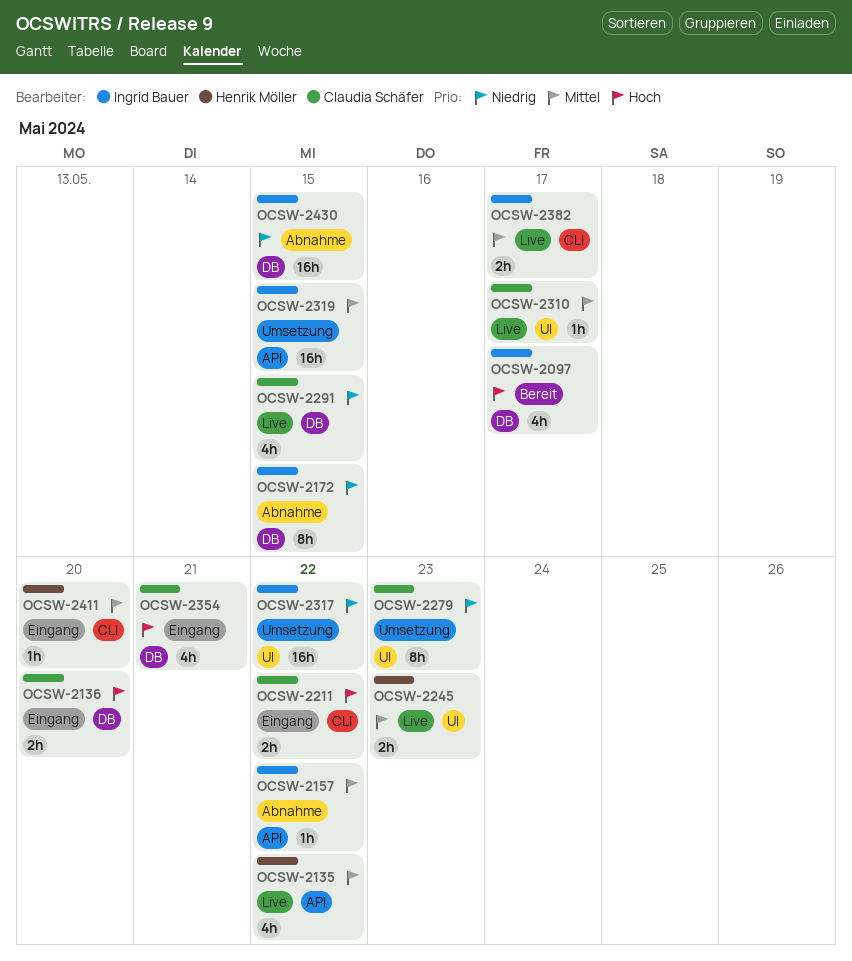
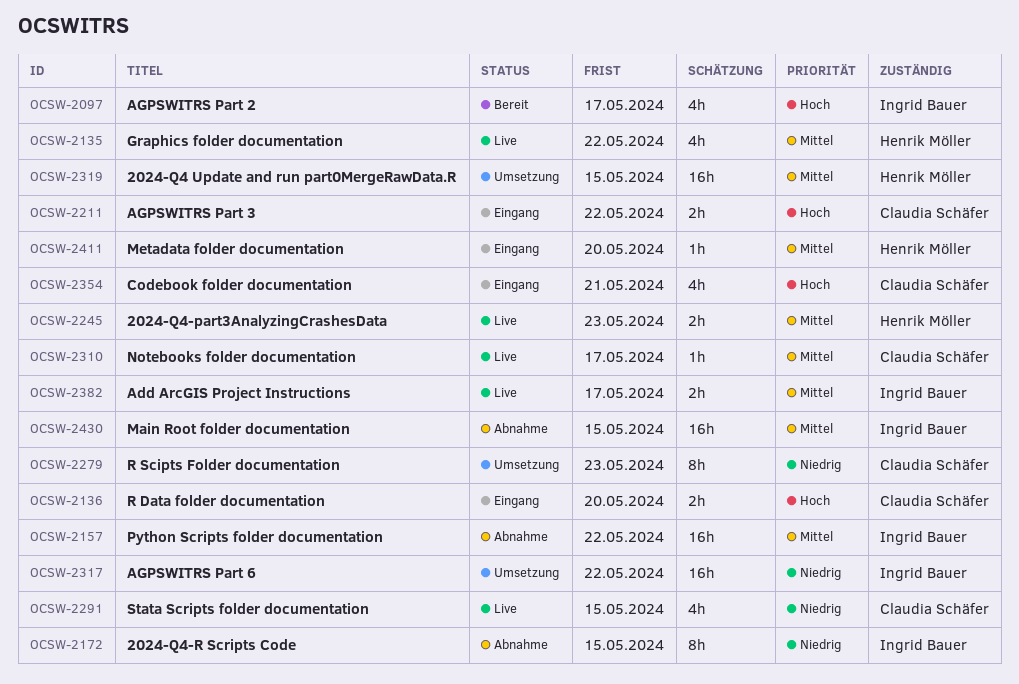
OCSW-2157, estimate: 1h -> 16h
OCSW-2319, owner: Ingrid Bauer -> Henrik Möller
OCSW-2430, priority: Niedrig -> Mittel

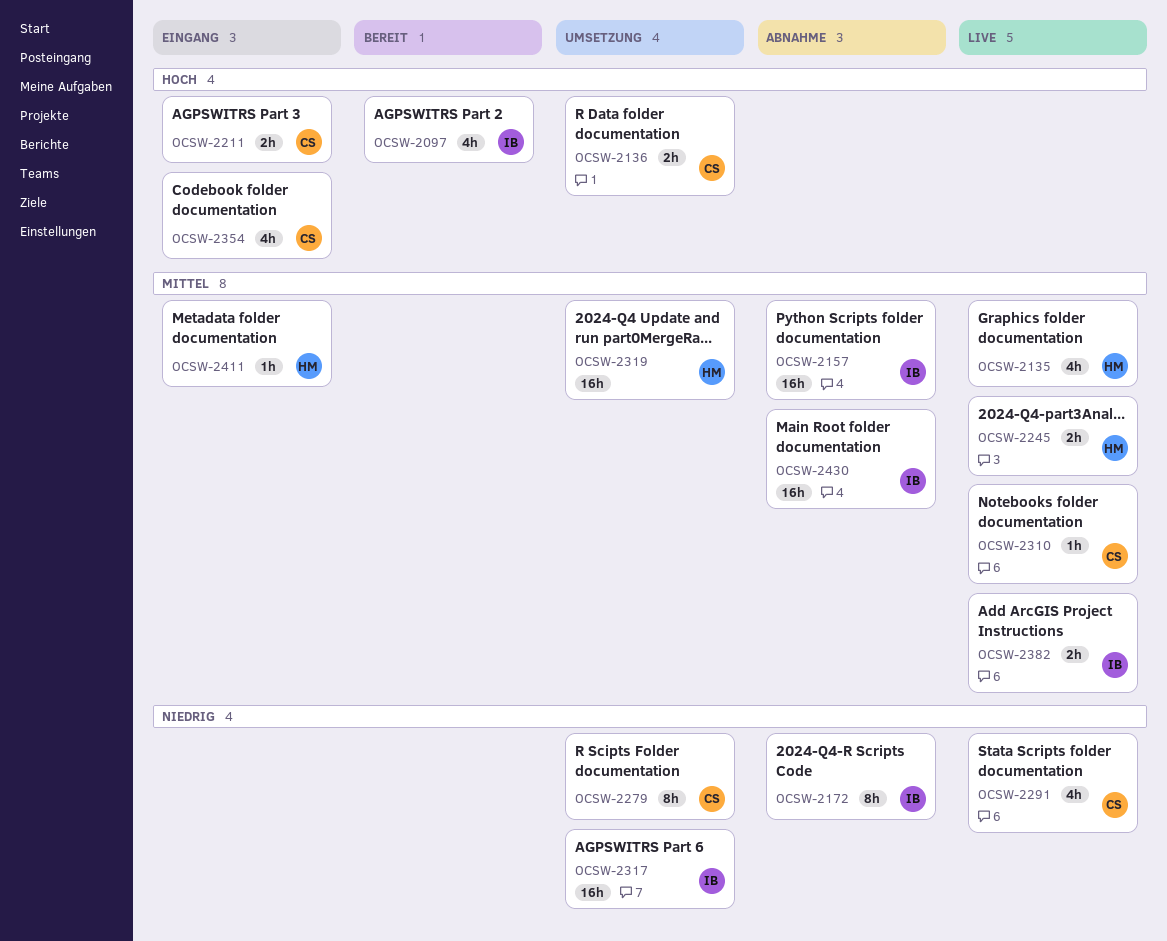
OCSW-2136, status: Eingang -> Umsetzung

